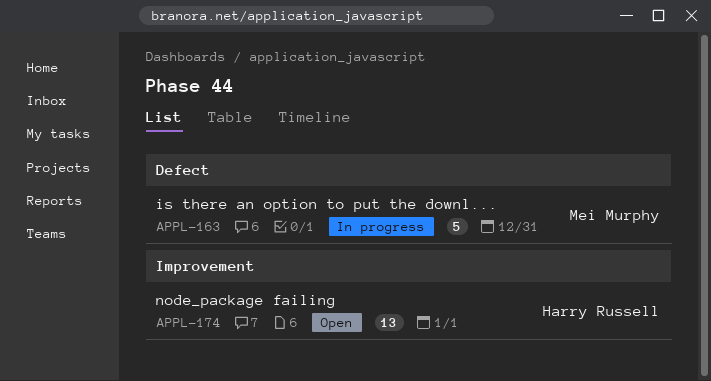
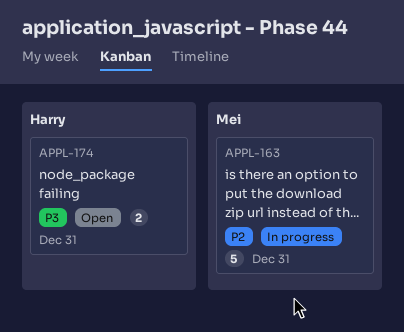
APPL-174, estimate: 13 -> 2
APPL-174, due: Jan 1 -> Dec 31

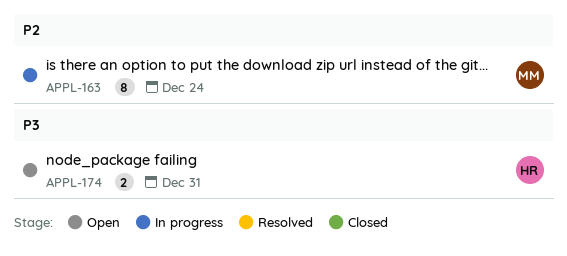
APPL-163, estimate: 5 -> 8
APPL-163, due: Dec 31 -> Dec 24

